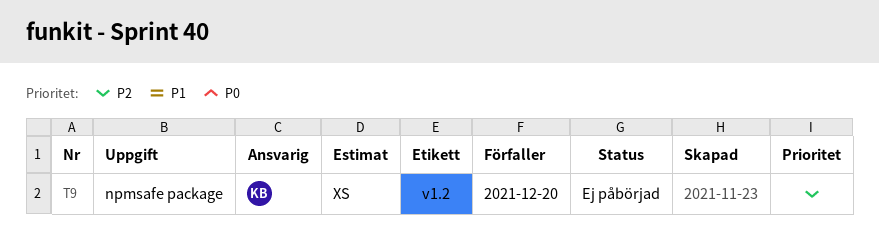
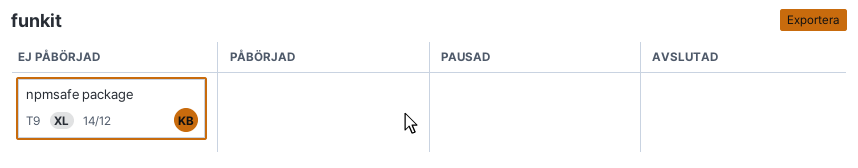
T9, estimate: XS -> XL
T9, due: Dec 20 -> Dec 14

